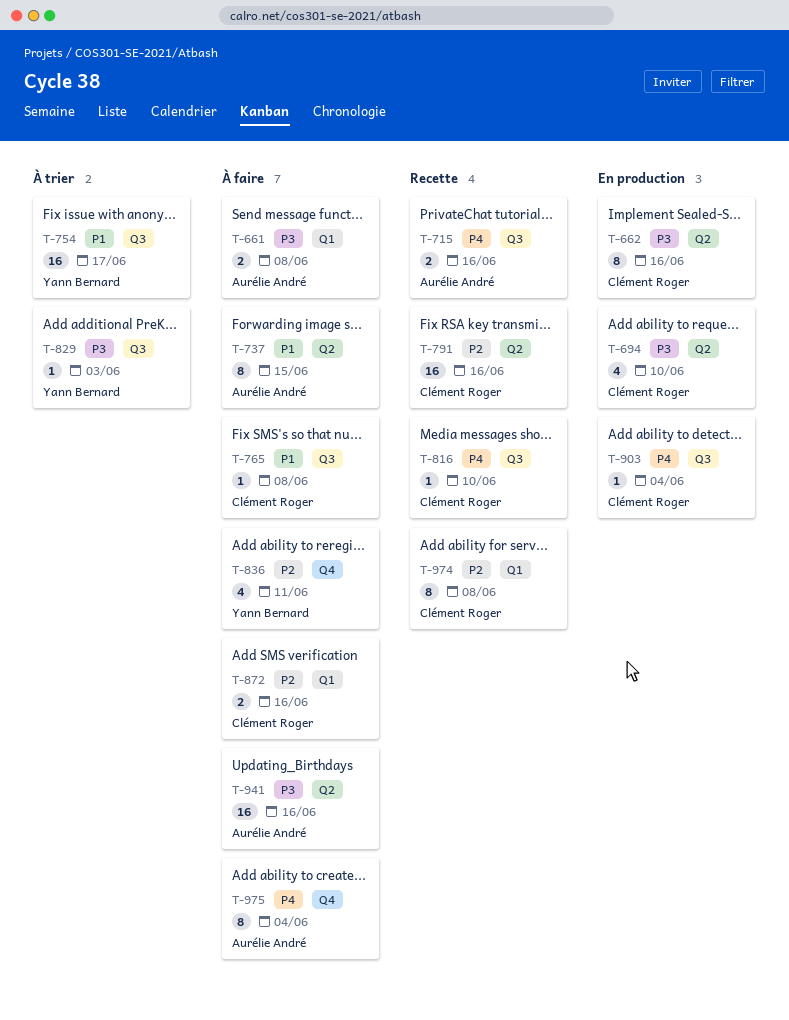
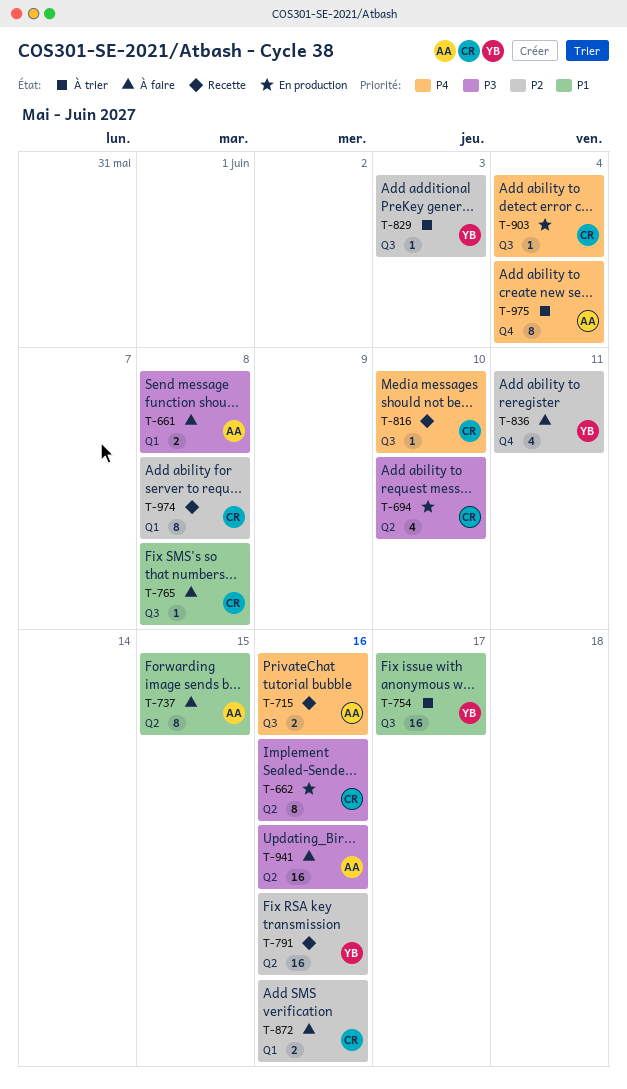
T-791, owner: Clément Roger -> Yann Bernard
T-829, priority: P3 -> P2
T-975, status: À faire -> À trier

